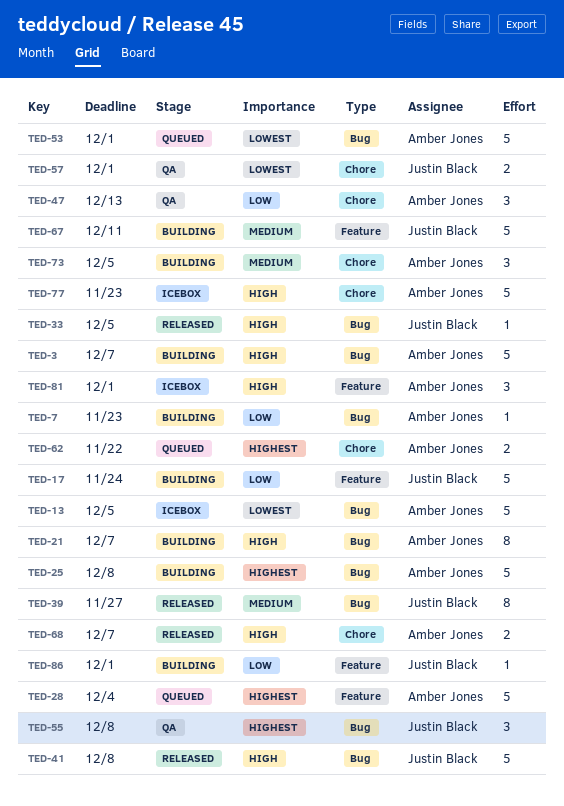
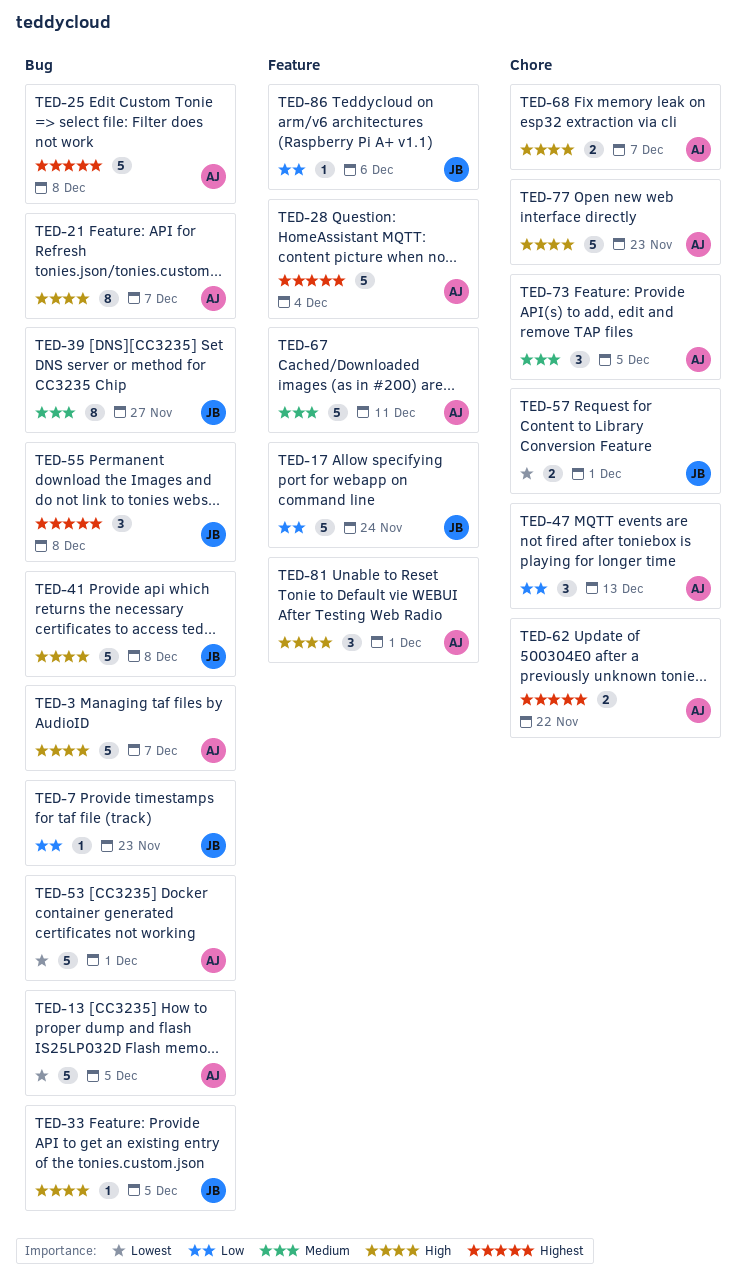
TED-7, owner: Amber Jones -> Justin Black
TED-67, owner: Justin Black -> Amber Jones
TED-86, due: Dec 1 -> Dec 6

